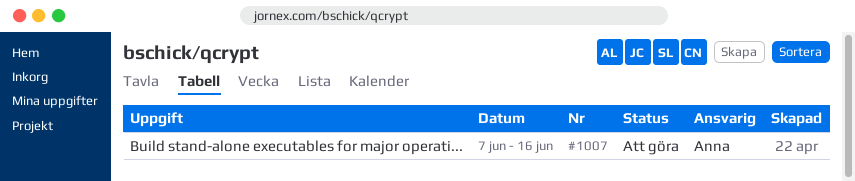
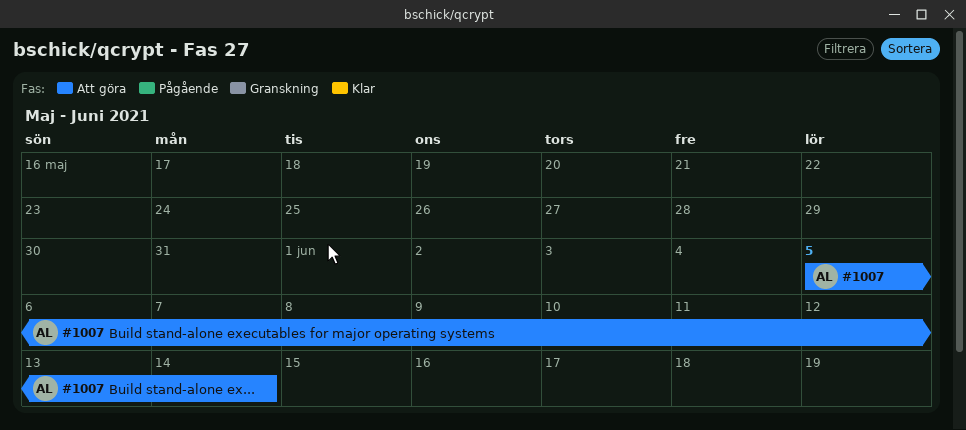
#1007, start: Jun 7 -> Jun 5
#1007, due: Jun 16 -> Jun 14

